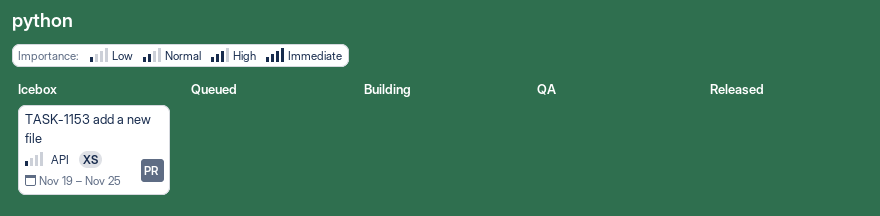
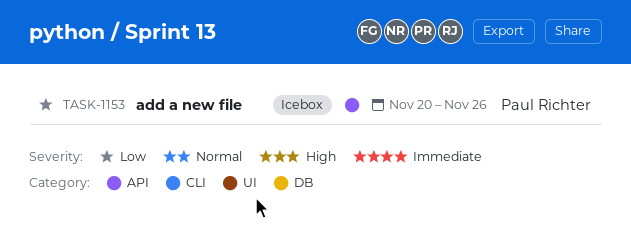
TASK-1153, start: Nov 19 -> Nov 20
TASK-1153, due: Nov 25 -> Nov 26

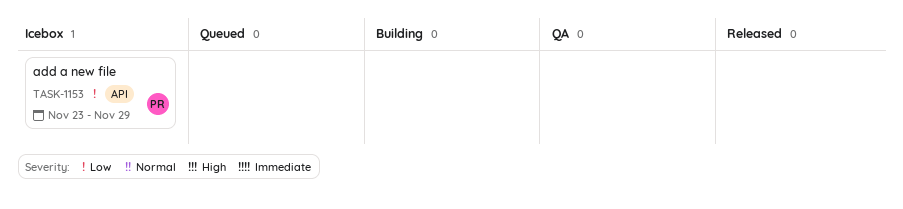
TASK-1153, start: Nov 20 -> Nov 23
TASK-1153, due: Nov 26 -> Nov 29

